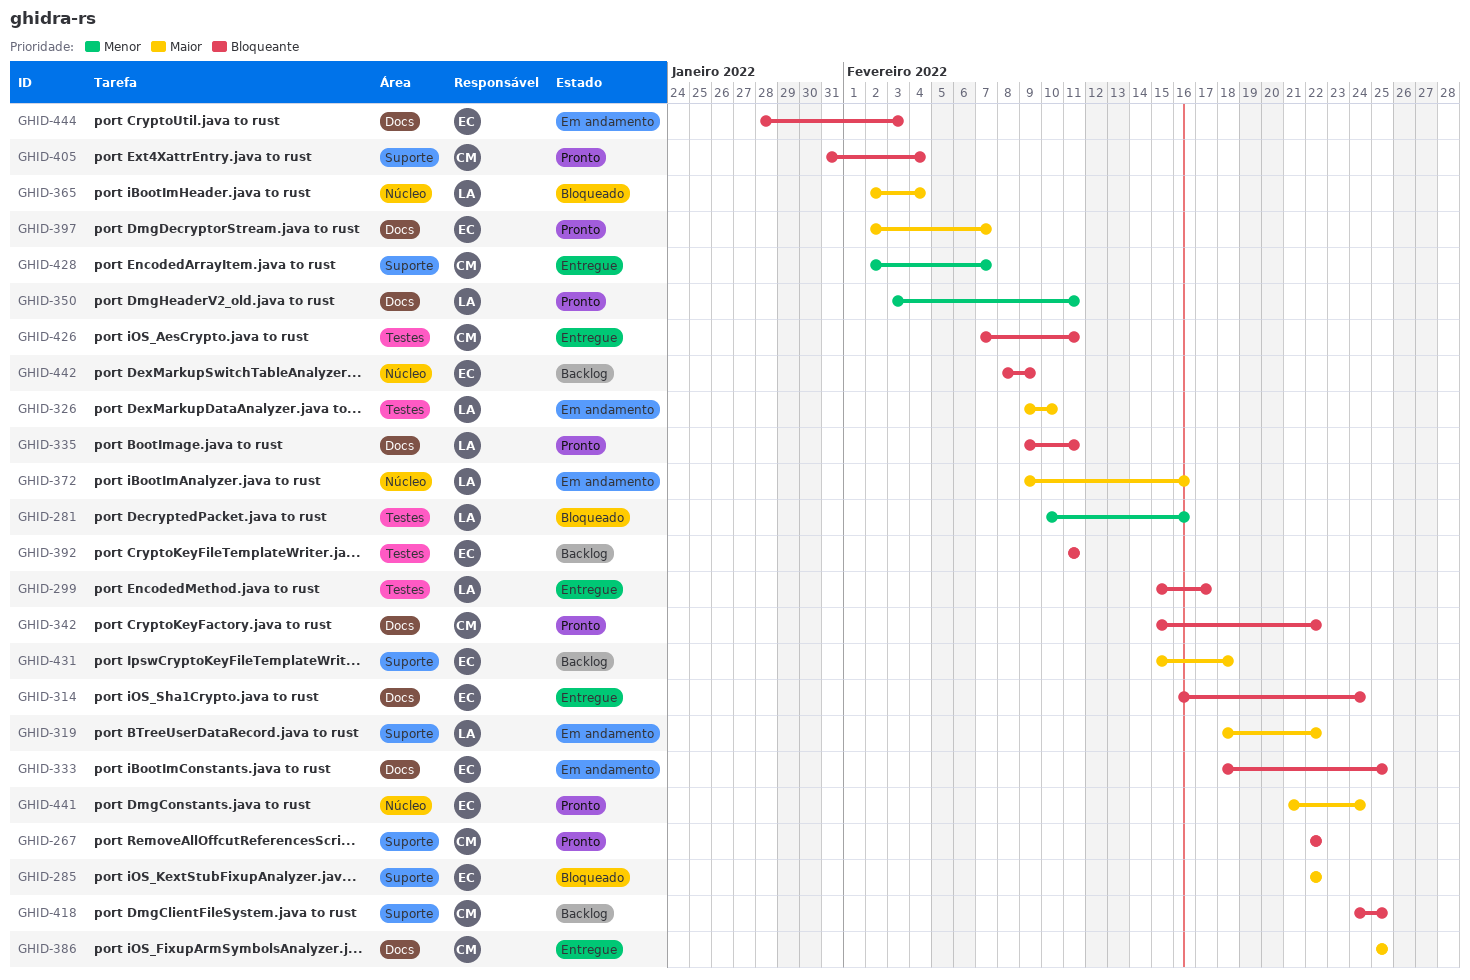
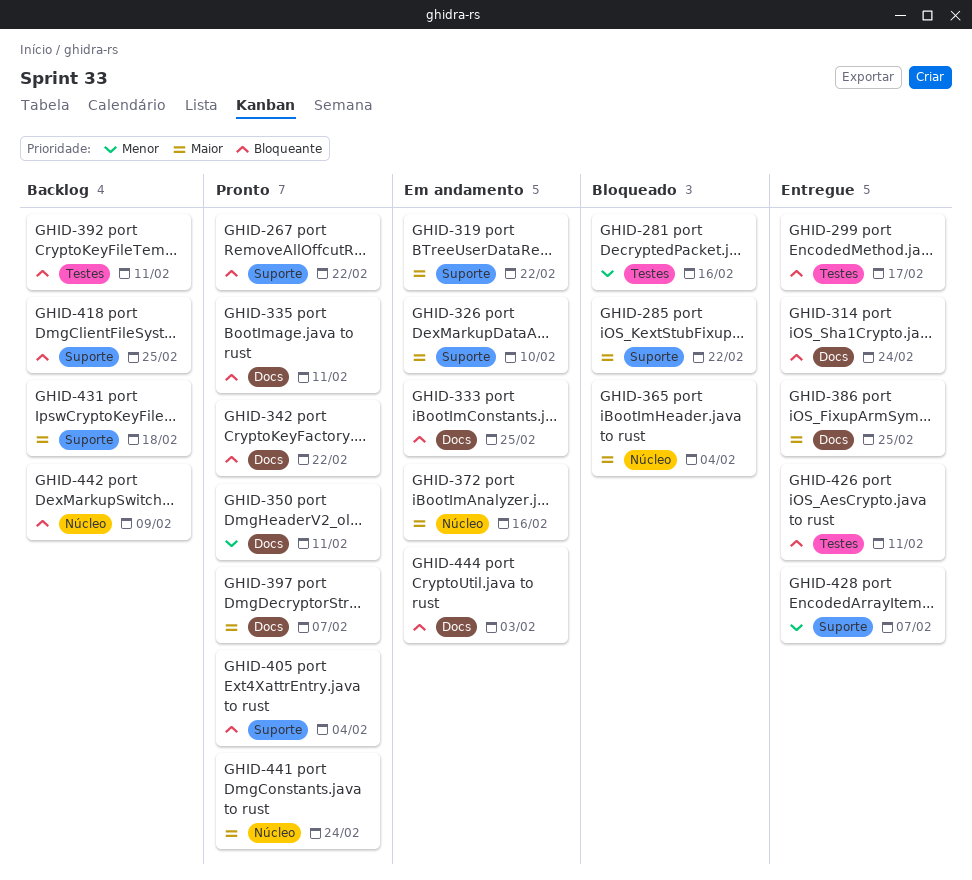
GHID-326, label: Testes -> Suporte

